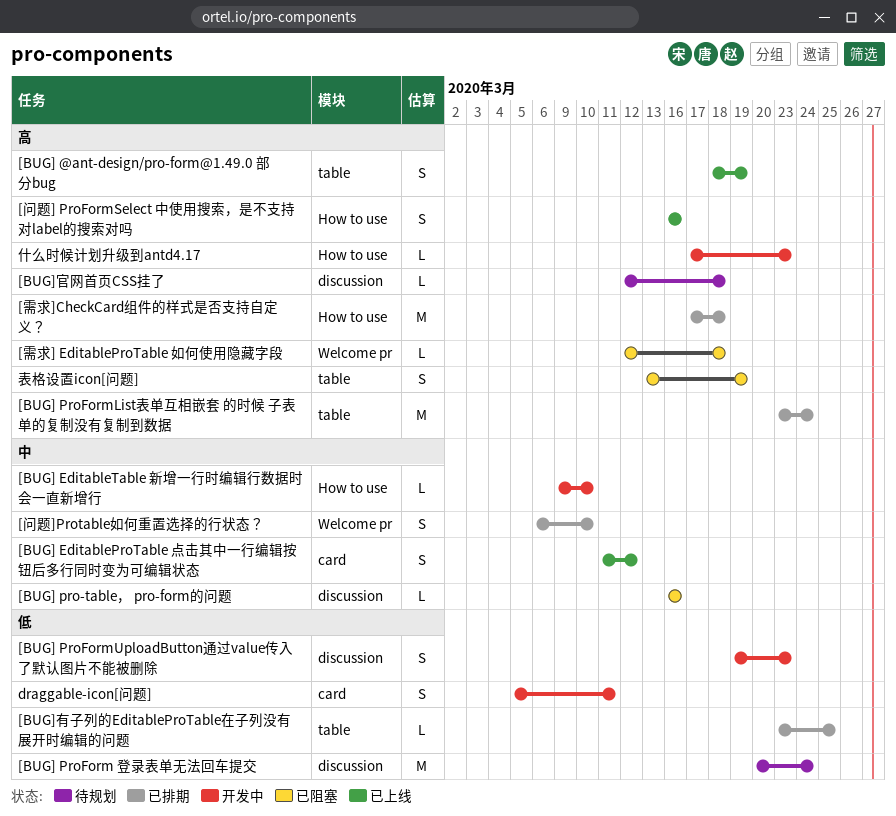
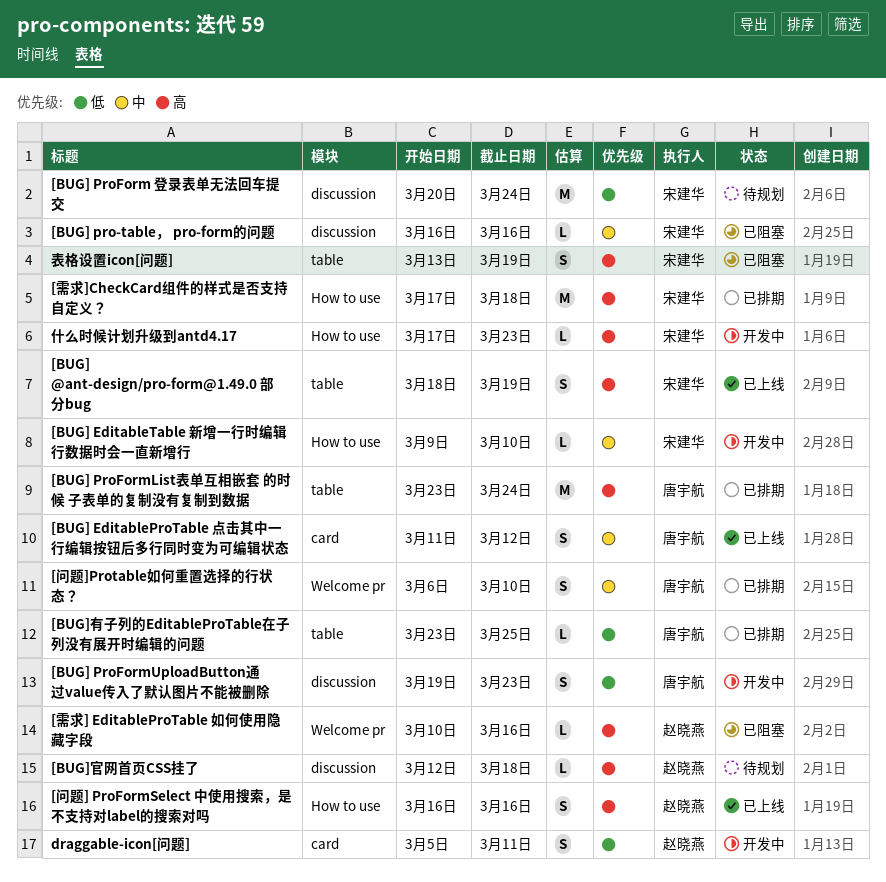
[需求] EditableProTable 如何使用隐藏字段, start: Mar 12 -> Mar 10
[需求] EditableProTable 如何使用隐藏字段, due: Mar 18 -> Mar 16

